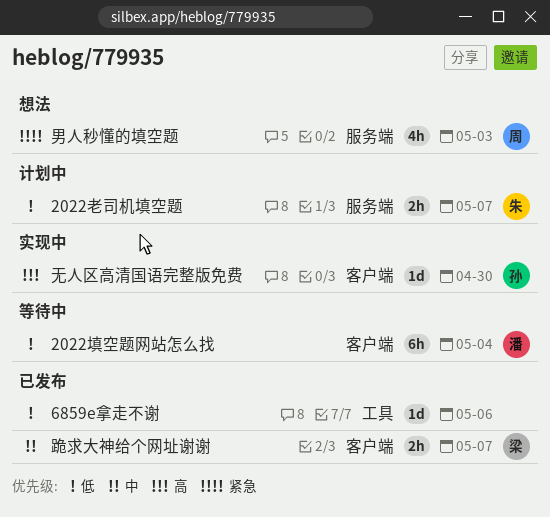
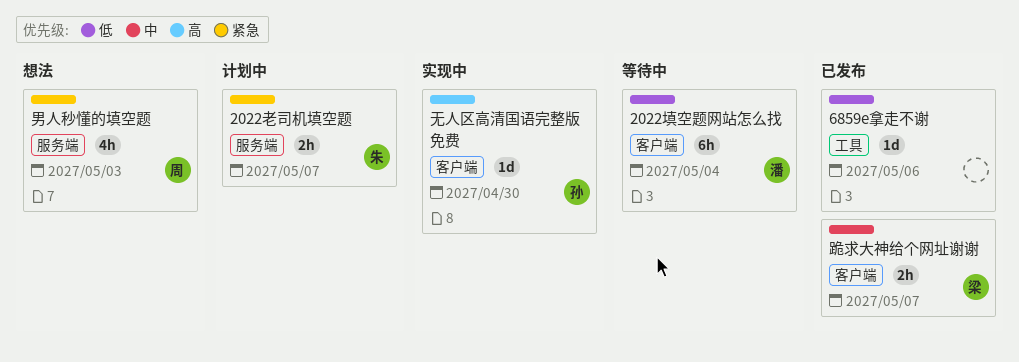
2022老司机填空题, priority: 低 -> 紧急

